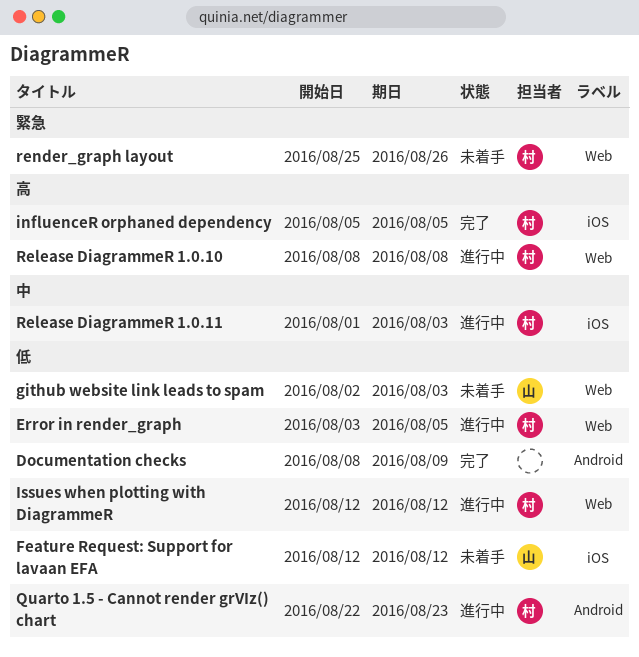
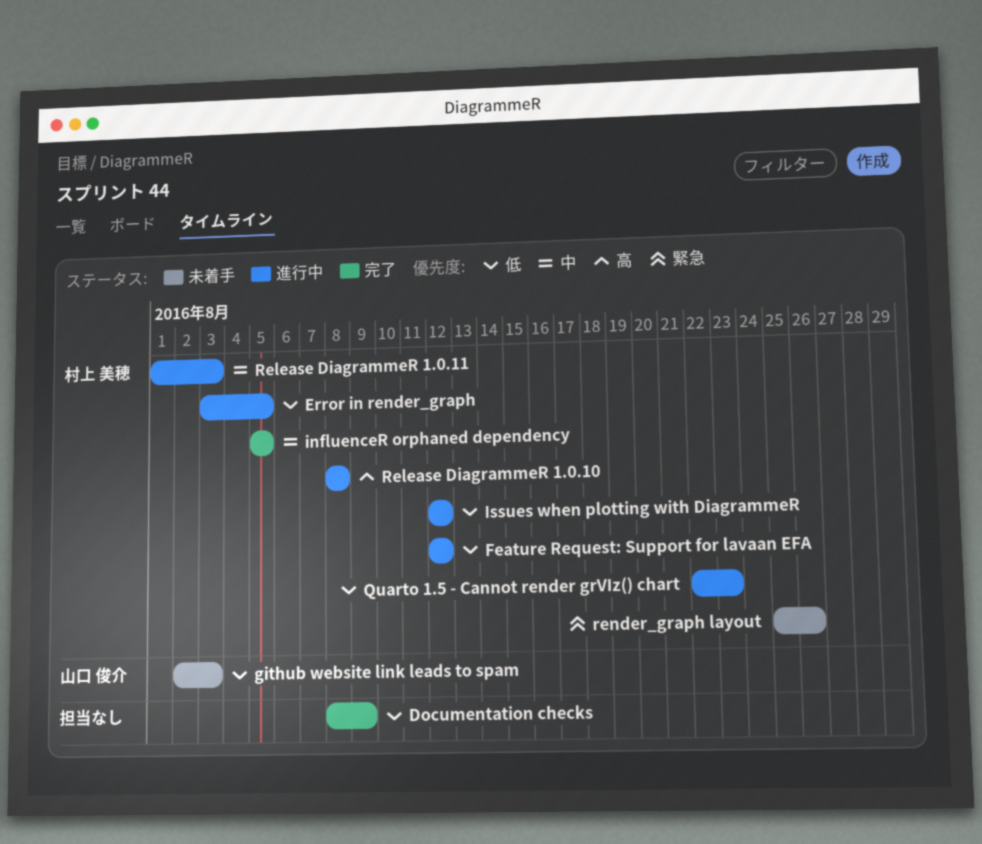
Feature Request: Support for lavaan EFA, status: 未着手 -> 進行中
Feature Request: Support for lavaan EFA, owner: 山口 俊介 -> 村上 美穂
influenceR orphaned dependency, priority: 高 -> 中

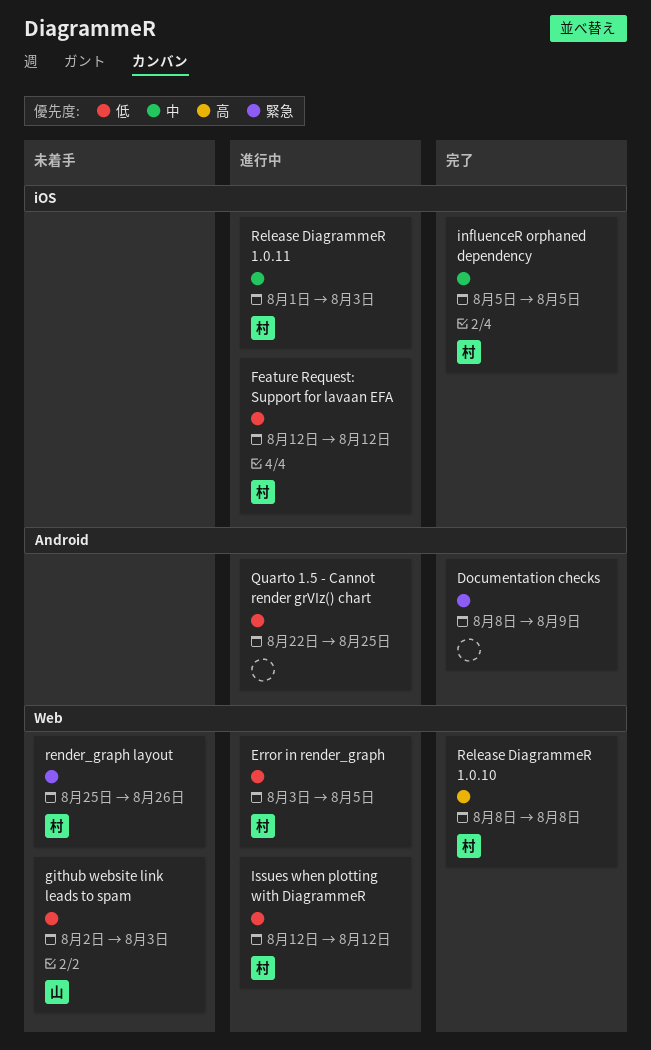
Documentation checks, priority: 低 -> 緊急
Quarto 1.5 - Cannot render grVIz() chart, owner: 村上 美穂 -> none
Quarto 1.5 - Cannot render grVIz() chart, due: Aug 23 -> Aug 25
Release DiagrammeR 1.0.10, status: 進行中 -> 完了

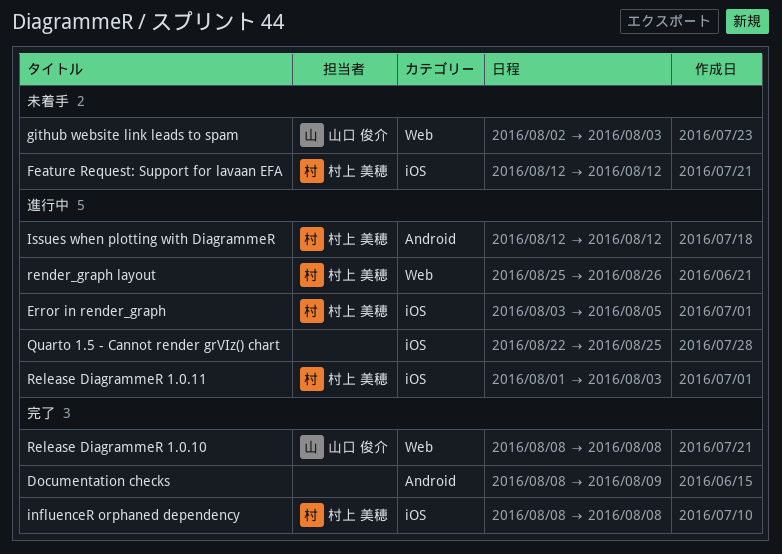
Error in render_graph, label: Web -> iOS
Feature Request: Support for lavaan EFA, status: 進行中 -> 未着手
influenceR orphaned dependency, start: Aug 5 -> Aug 8
influenceR orphaned dependency, due: Aug 5 -> Aug 8
Issues when plotting with DiagrammeR, label: Web -> Android
Quarto 1.5 - Cannot render grVIz() chart, label: Android -> iOS
Release DiagrammeR 1.0.10, owner: 村上 美穂 -> 山口 俊介
render_graph layout, status: 未着手 -> 進行中

